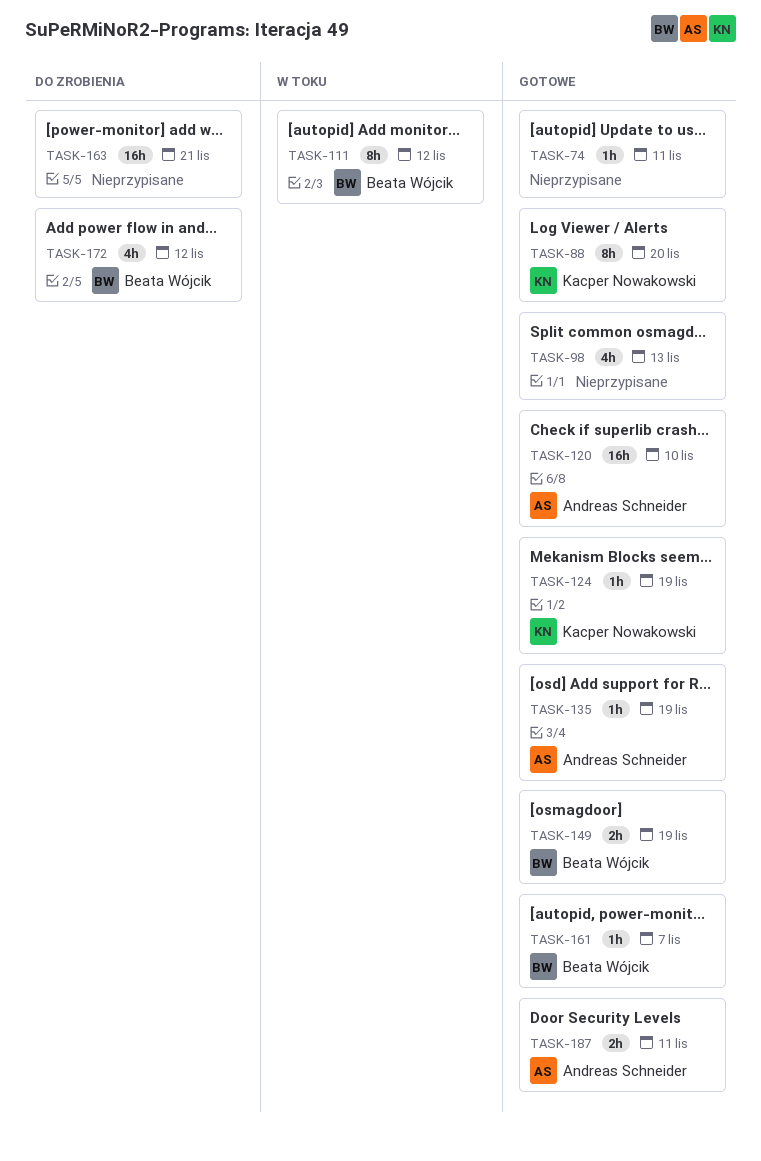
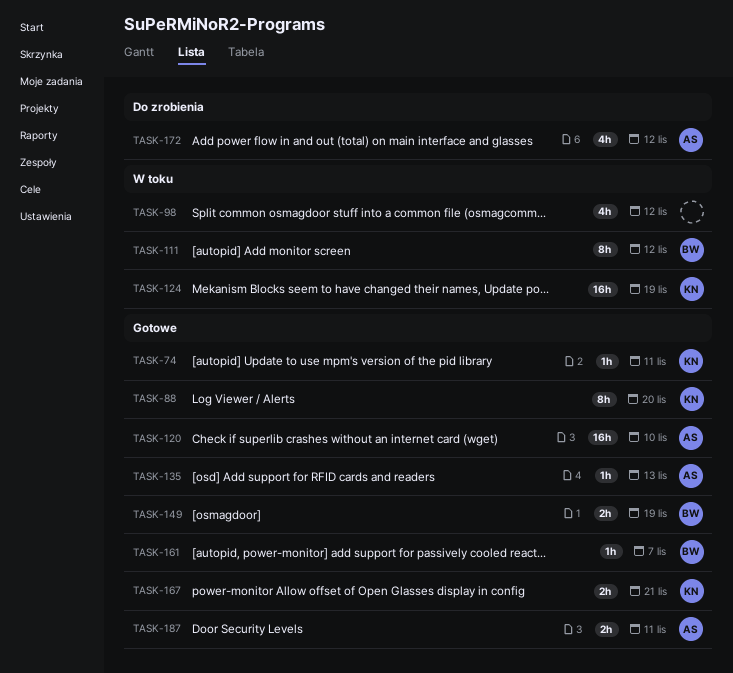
TASK-74, owner: none -> Kacper Nowakowski
TASK-98, status: Gotowe -> W toku
TASK-98, due: Nov 13 -> Nov 12
TASK-124, status: Gotowe -> W toku
TASK-124, estimate: 1h -> 16h
TASK-135, due: Nov 19 -> Nov 13
TASK-163: present -> none
TASK-167: none -> present
TASK-172, owner: Beata Wójcik -> Andreas Schneider

